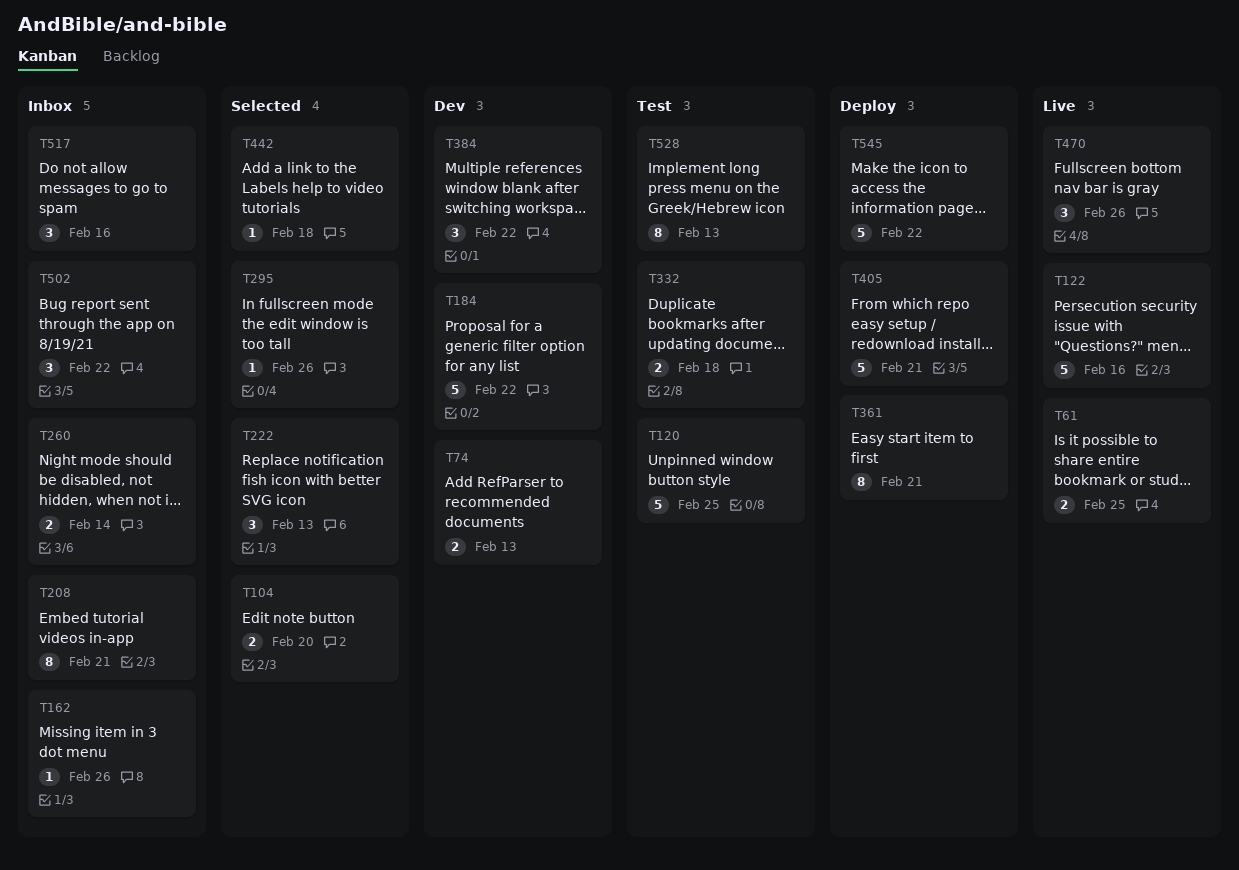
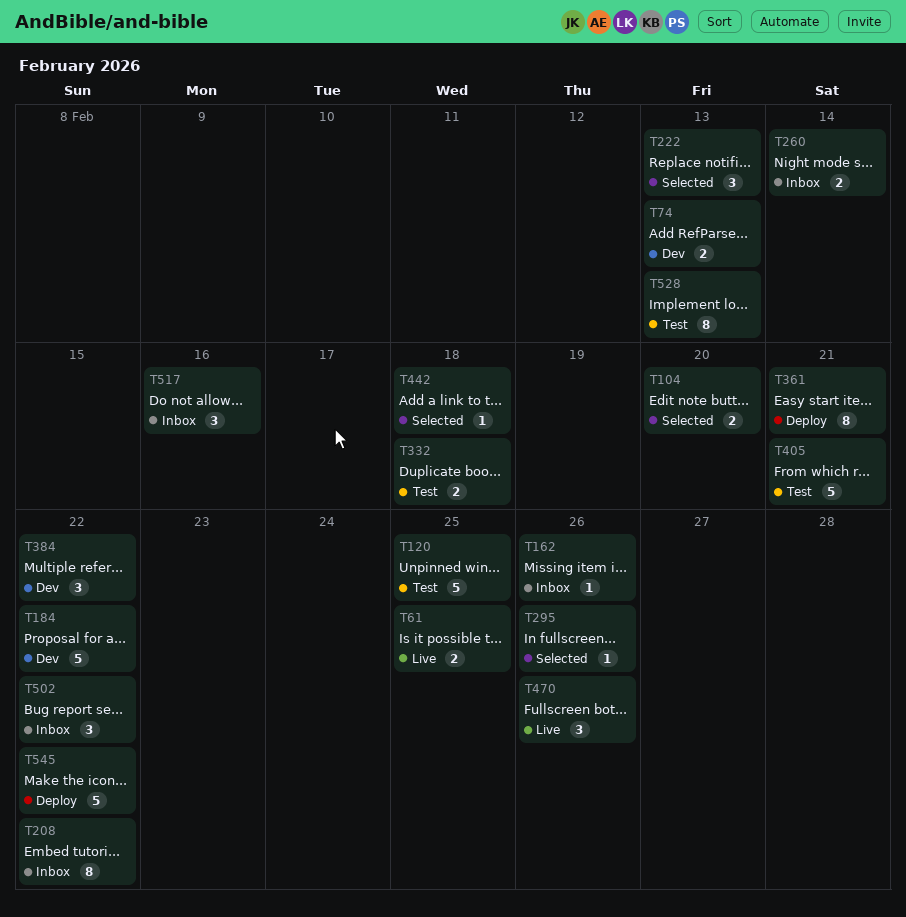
T122: present -> none
T208, due: Feb 21 -> Feb 22
T405, status: Deploy -> Test

